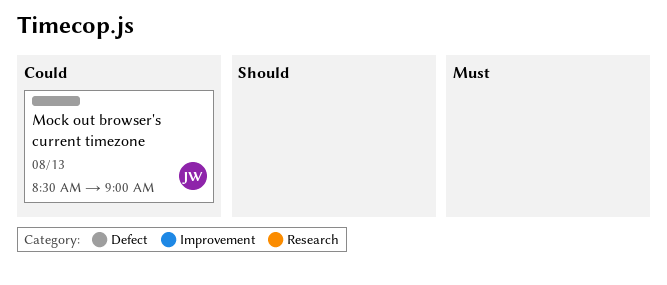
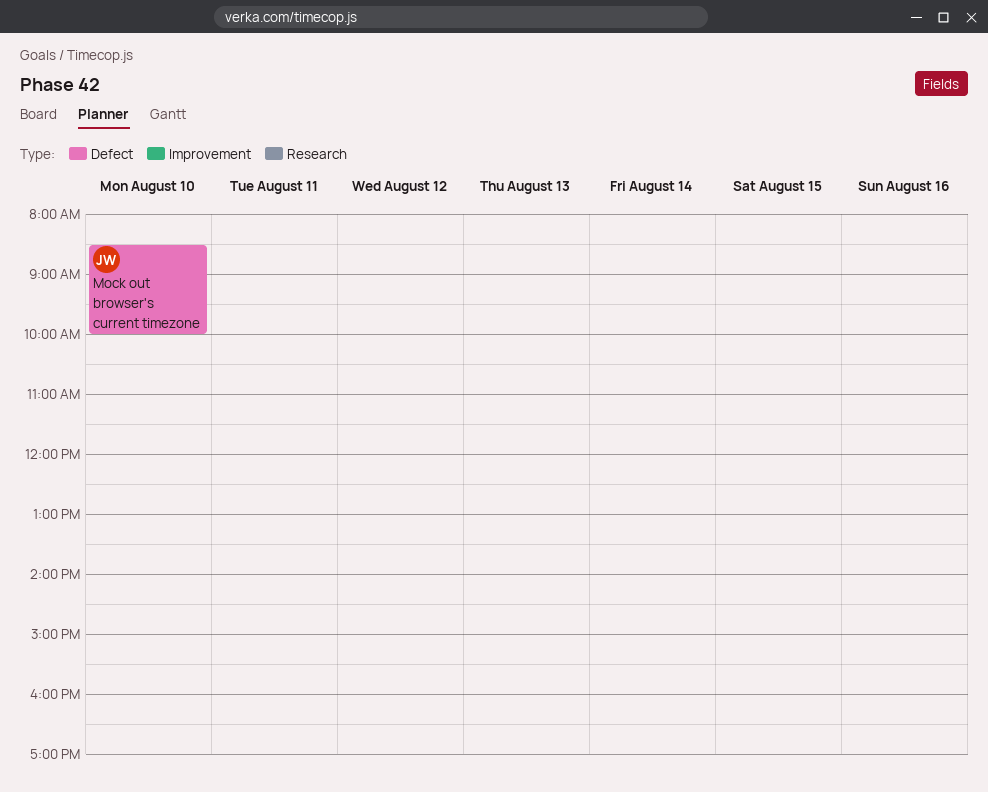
Mock out browser's current timezone, day: Aug 13 -> Aug 10
Mock out browser's current timezone, ends: 09:00 -> 10:00

